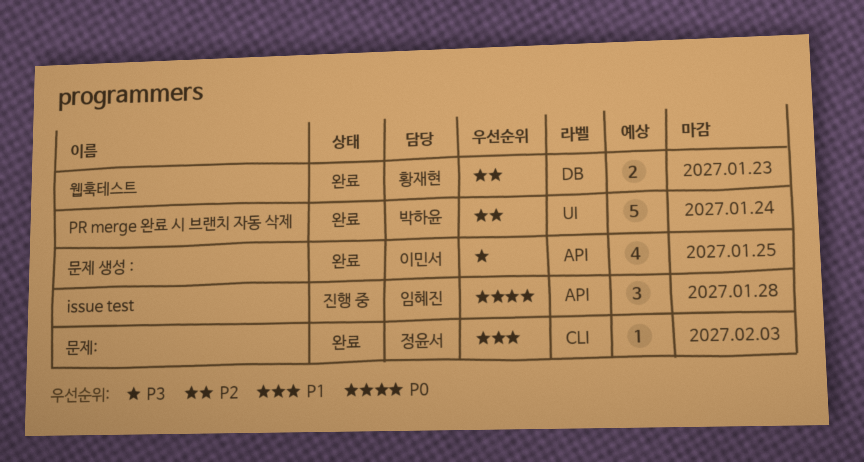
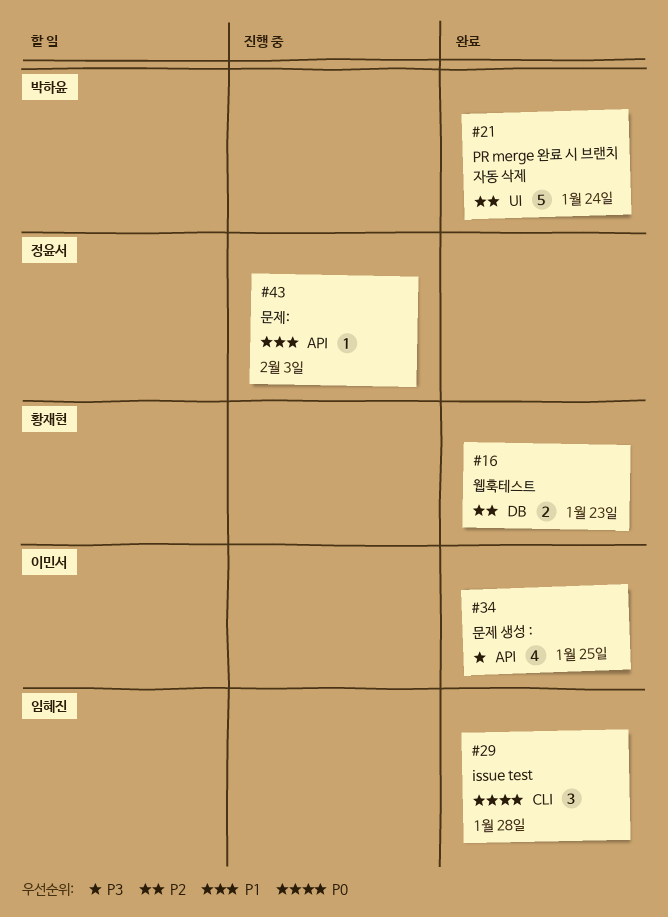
issue test, status: 진행 중 -> 완료
issue test, label: API -> CLI
문제:, status: 완료 -> 진행 중
문제:, label: CLI -> API

